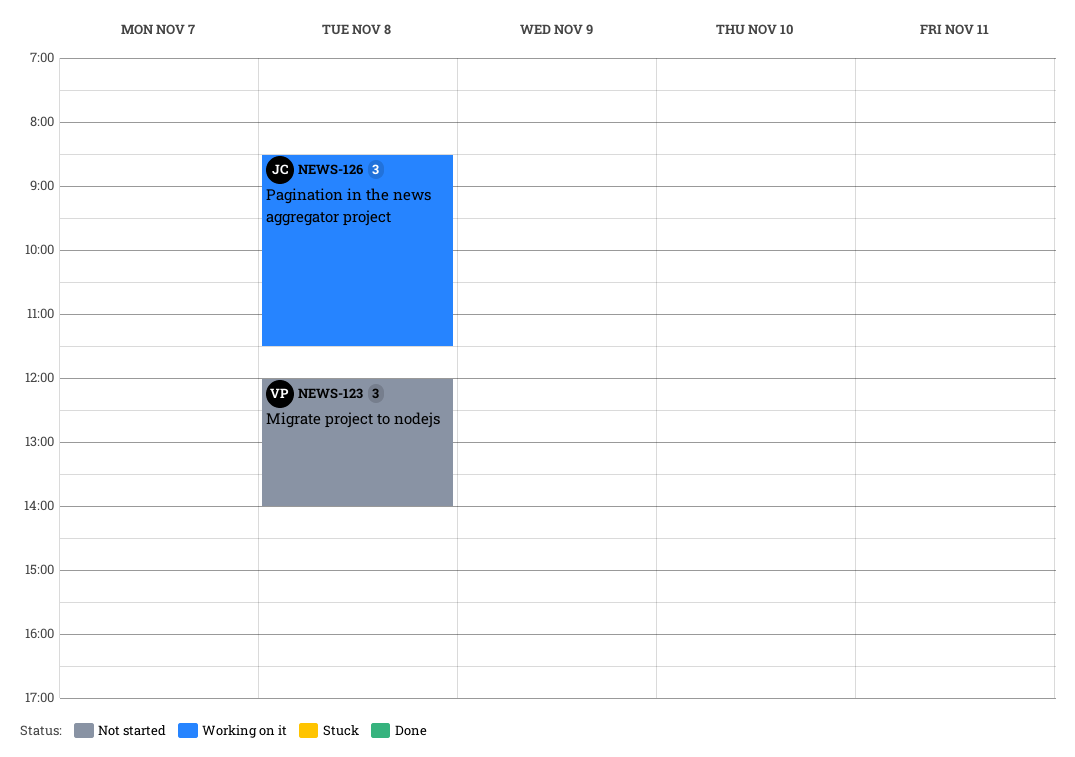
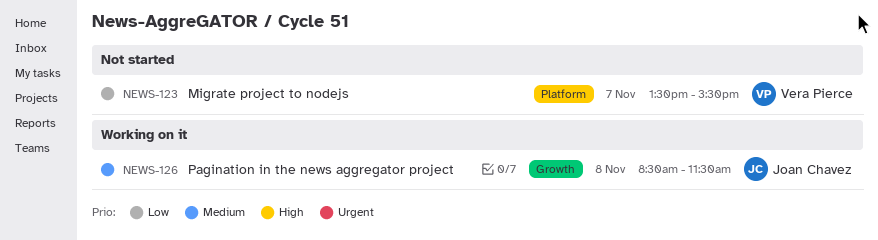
NEWS-123, day: Nov 8 -> Nov 7
NEWS-123, begins: 12:00 -> 13:30
NEWS-123, ends: 14:00 -> 15:30

